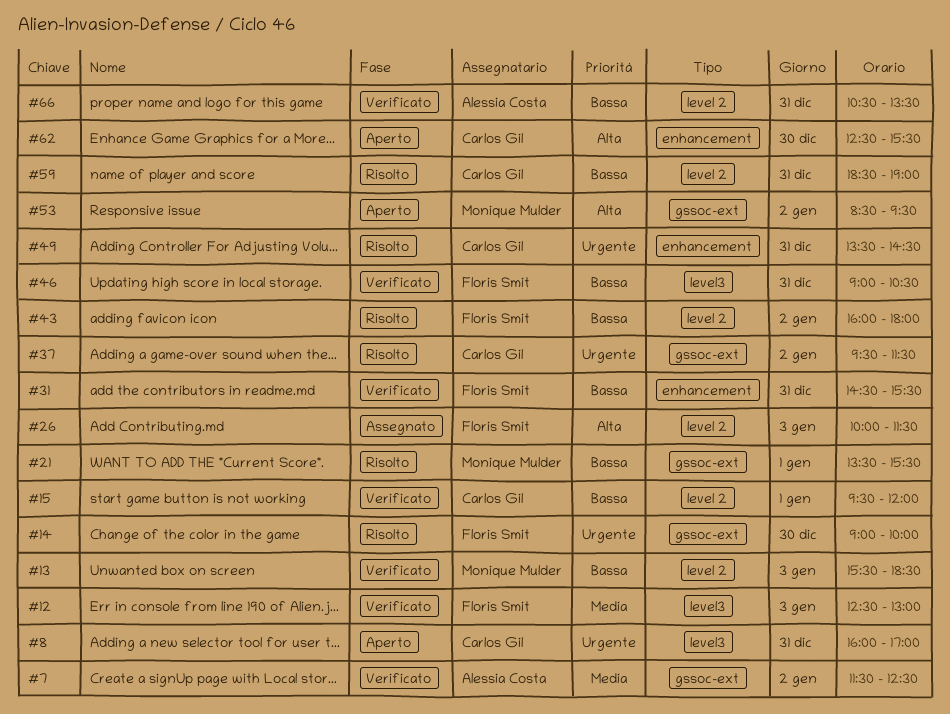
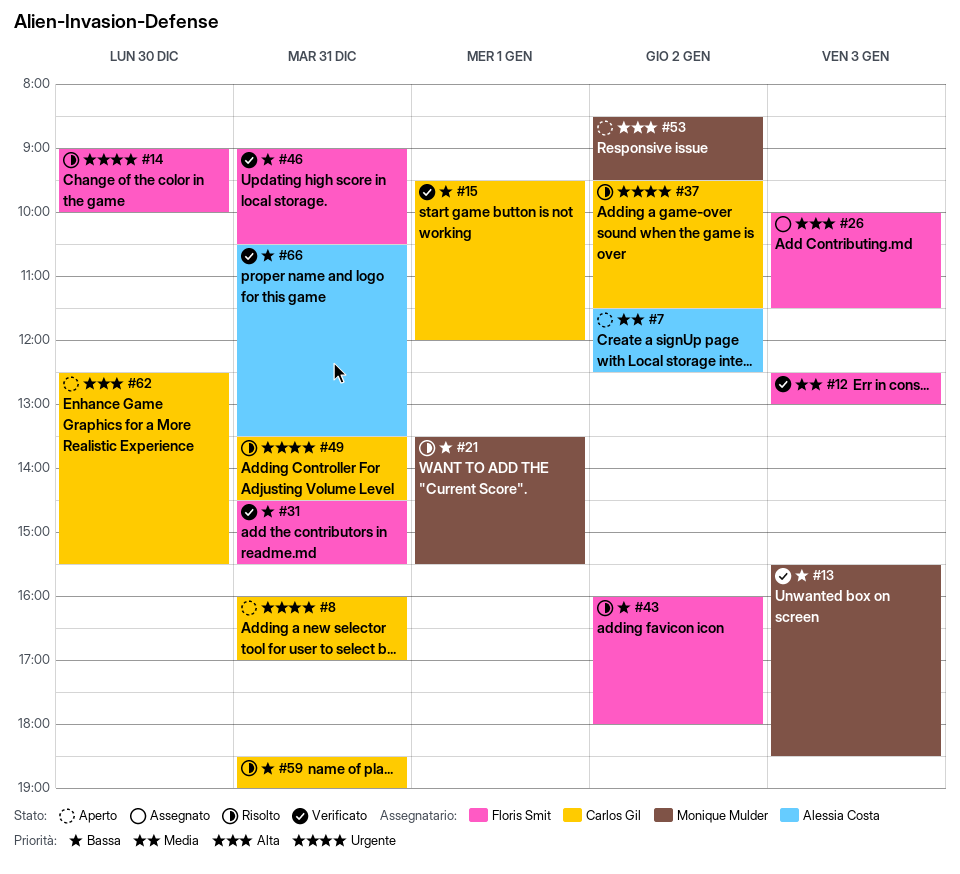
#7, status: Verificato -> Aperto

